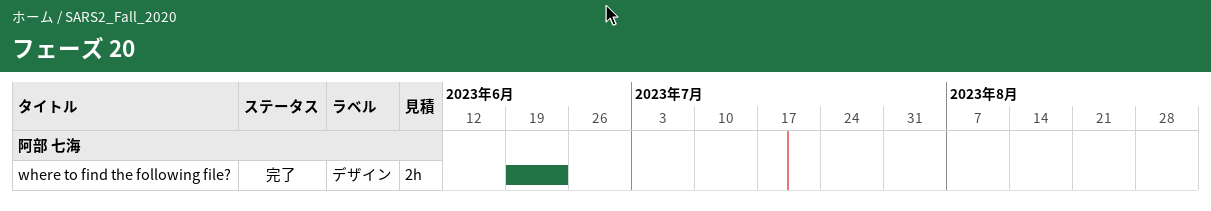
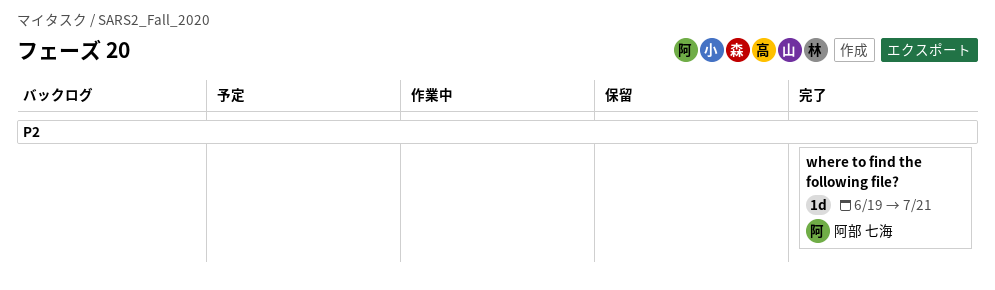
where to find the following file?, estimate: 2h -> 1d
where to find the following file?, due: Jun 23 -> Jul 21

